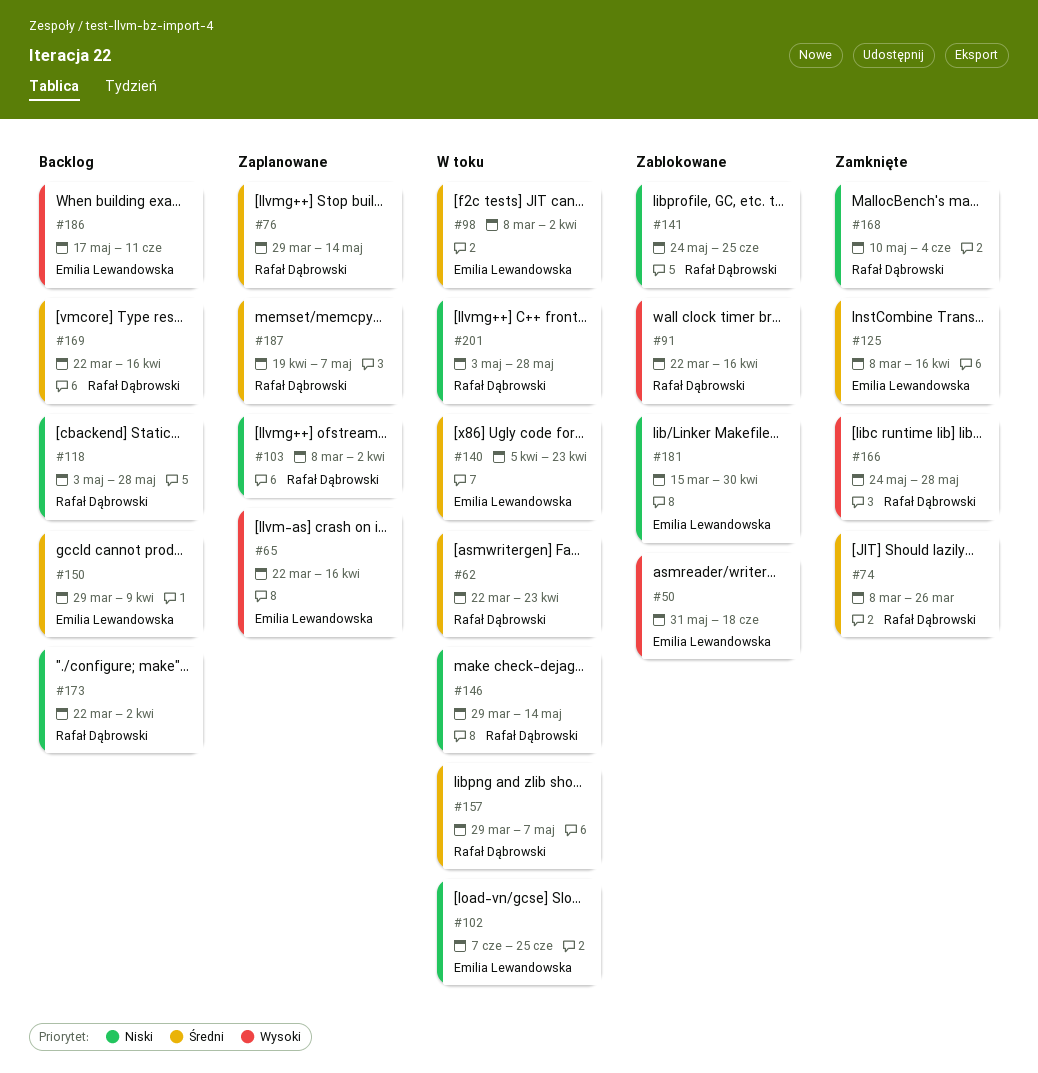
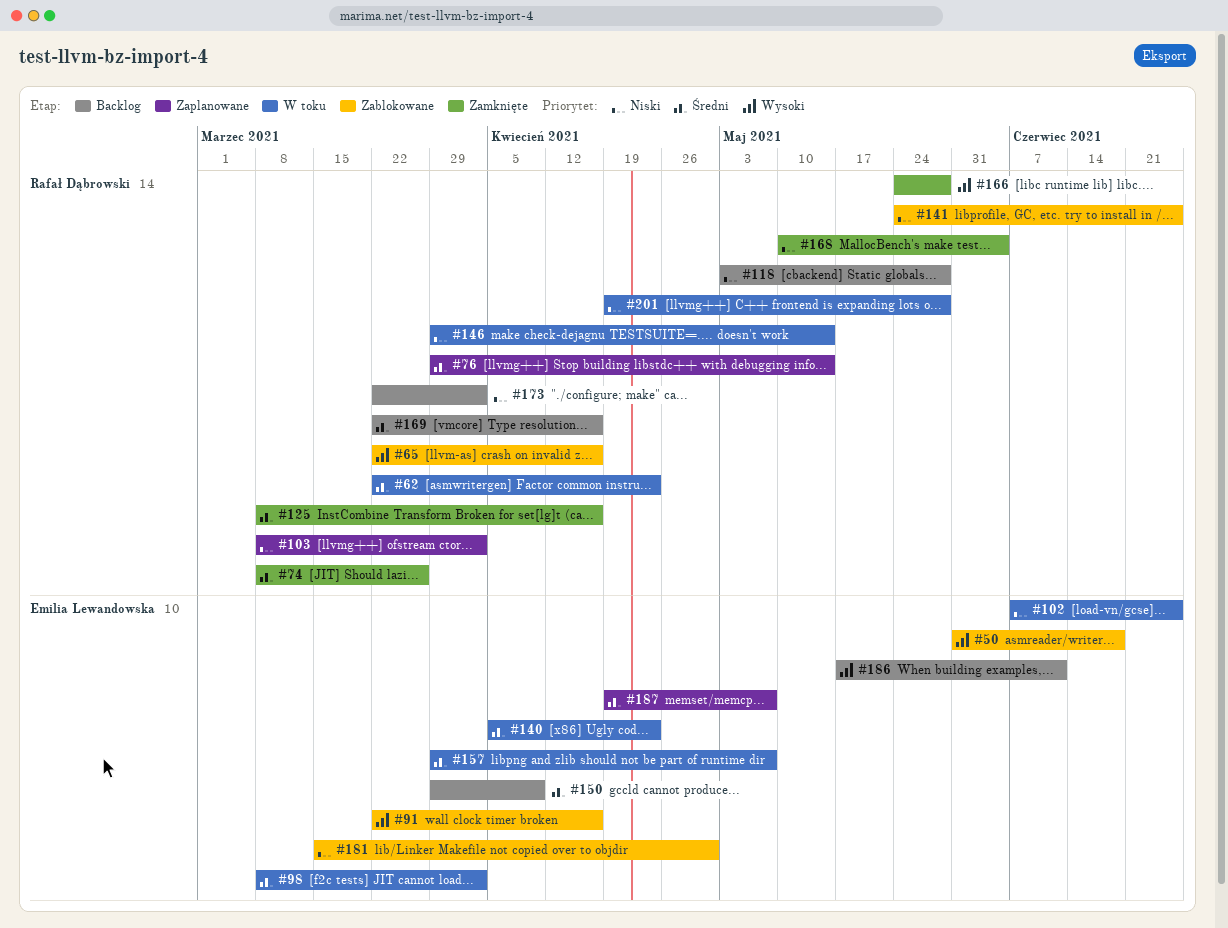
#65, status: Zaplanowane -> Zablokowane
#65, owner: Emilia Lewandowska -> Rafał Dąbrowski
#91, owner: Rafał Dąbrowski -> Emilia Lewandowska
#125, owner: Emilia Lewandowska -> Rafał Dąbrowski
#157, owner: Rafał Dąbrowski -> Emilia Lewandowska
#187, owner: Rafał Dąbrowski -> Emilia Lewandowska
#201, start: May 3 -> Apr 19

